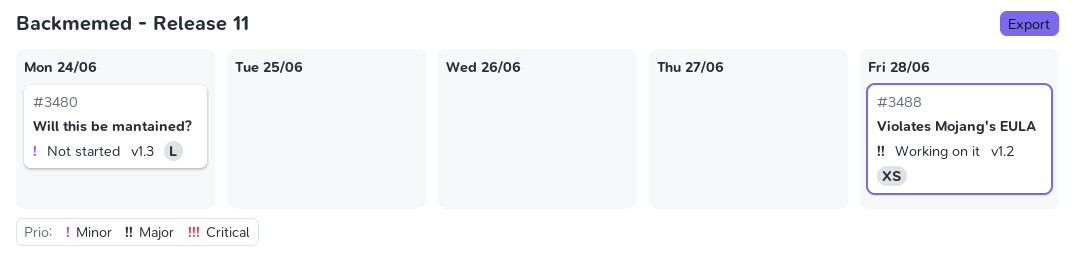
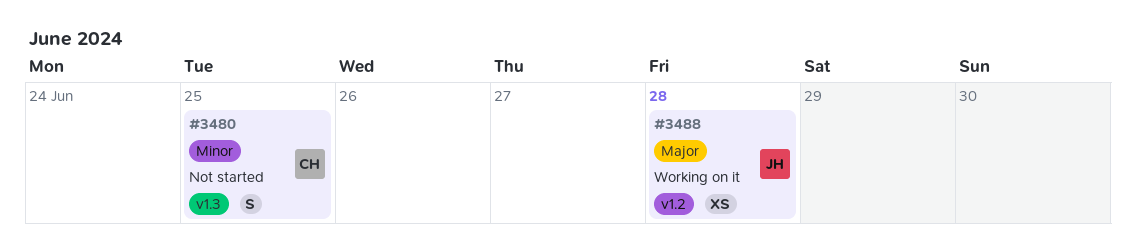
#3480, estimate: L -> S
#3480, due: Jun 24 -> Jun 25

